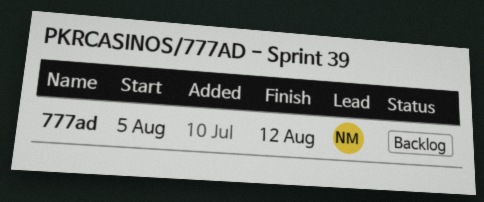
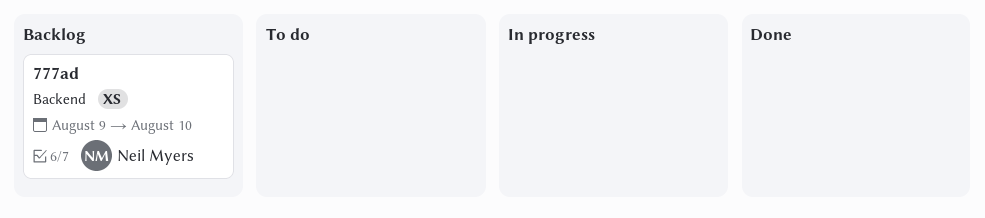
777ad, start: Aug 5 -> Aug 9
777ad, due: Aug 12 -> Aug 10

